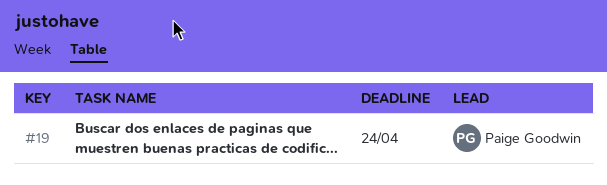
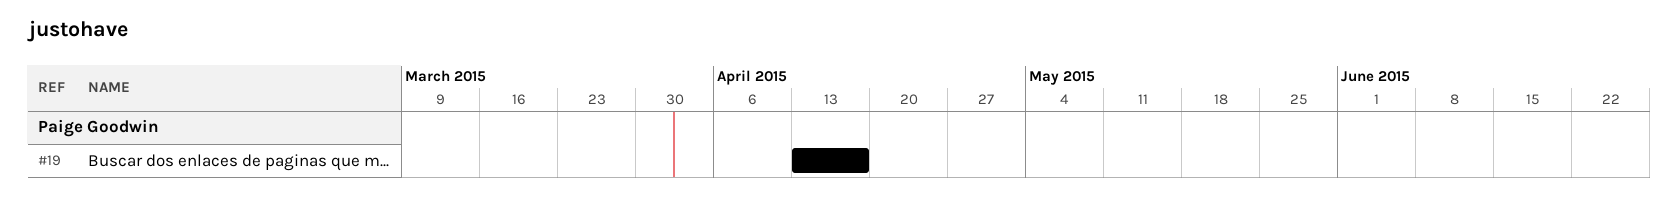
#19, due: Apr 24 -> Apr 17

